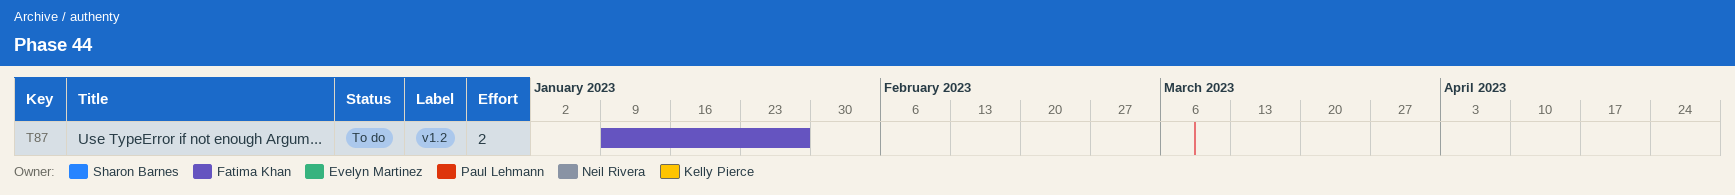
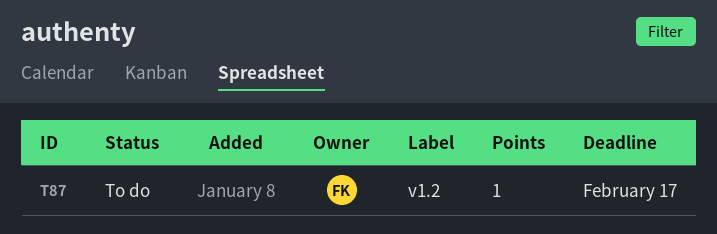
T87, estimate: 2 -> 1
T87, due: Jan 27 -> Feb 17

